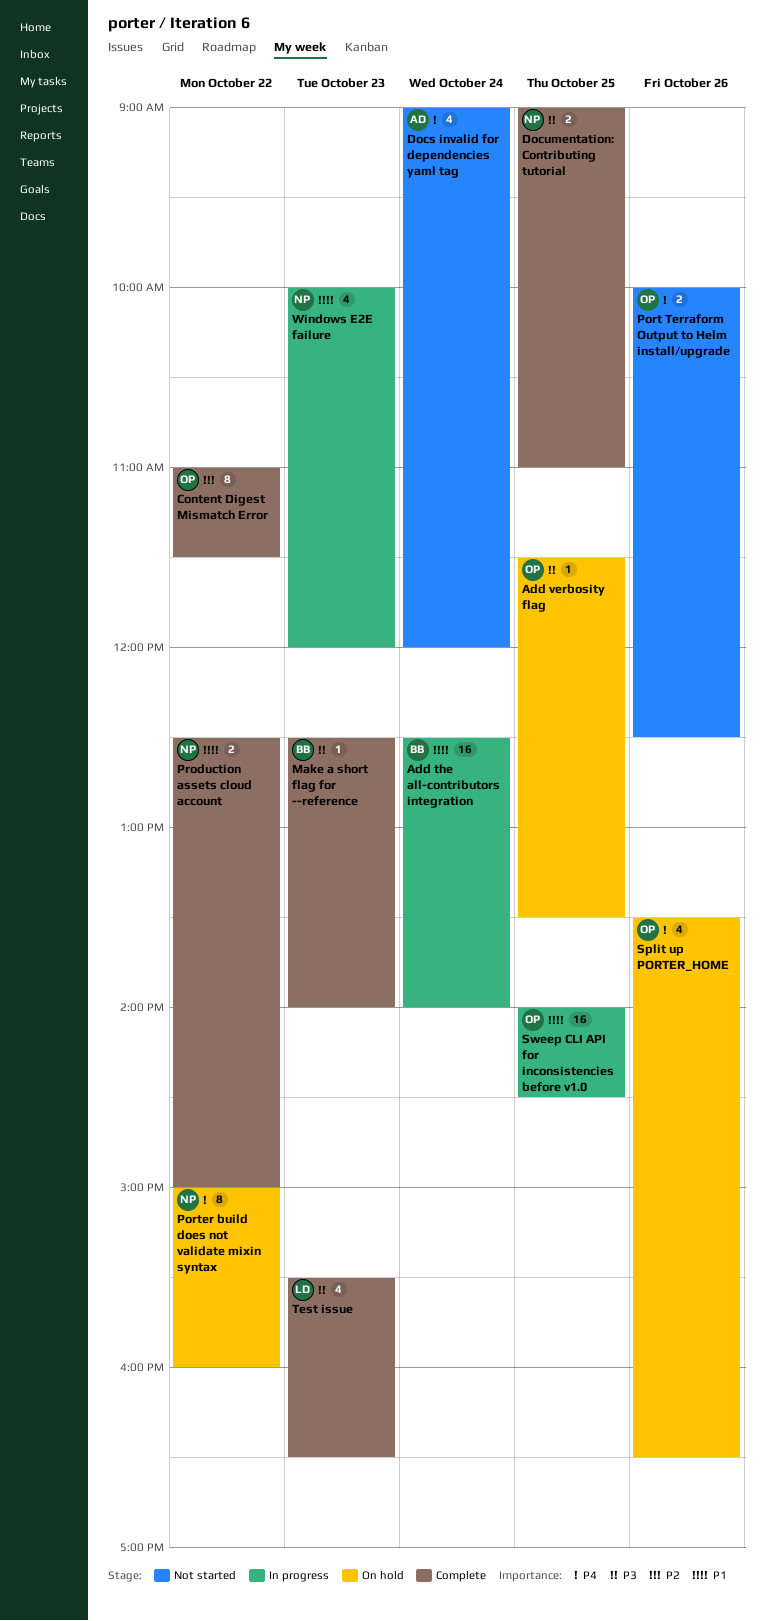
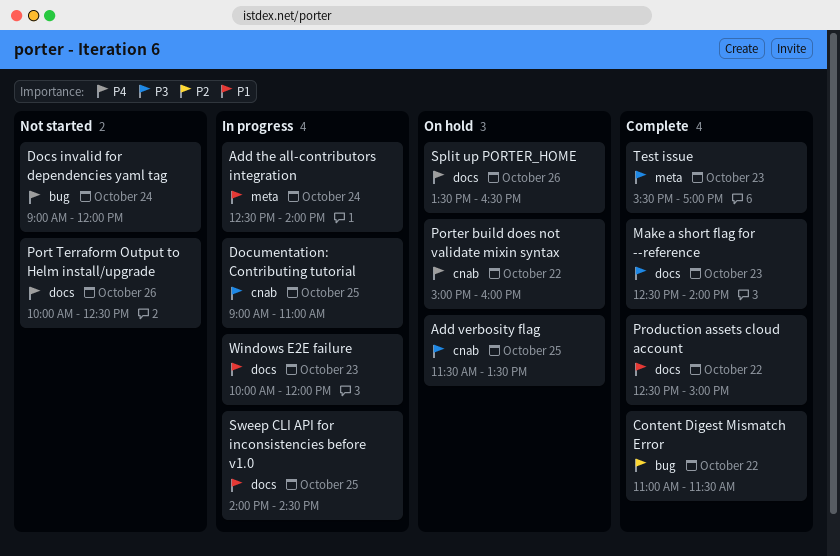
Documentation: Contributing tutorial, status: Complete -> In progress
Test issue, ends: 16:30 -> 17:00

